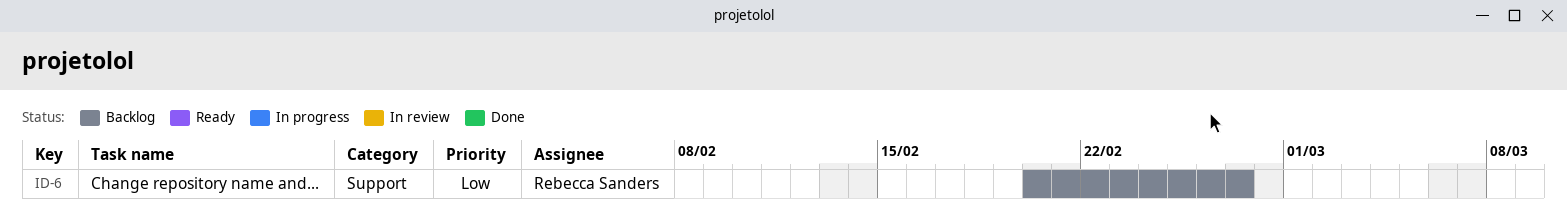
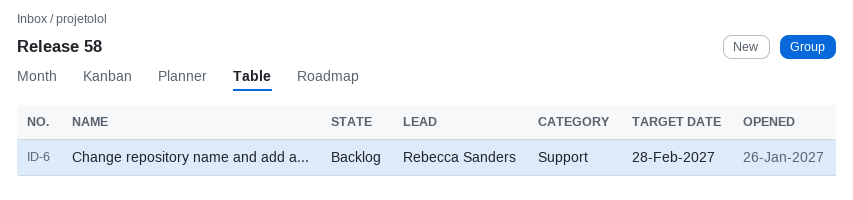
ID-6, due: Feb 27 -> Feb 28

